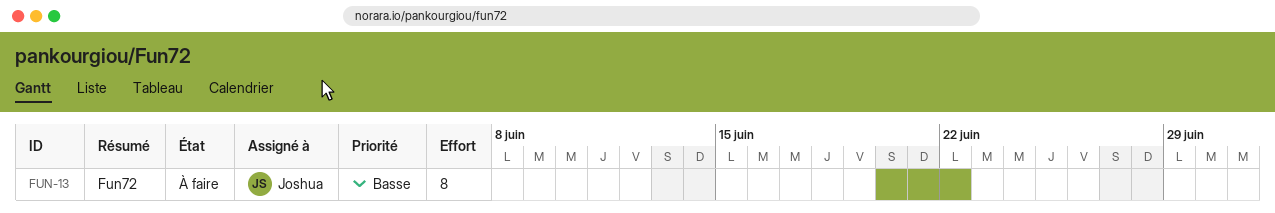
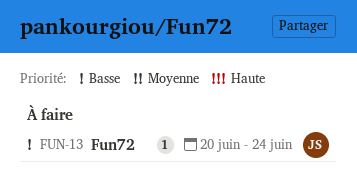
FUN-13, estimate: 8 -> 1
FUN-13, due: Jun 22 -> Jun 24

